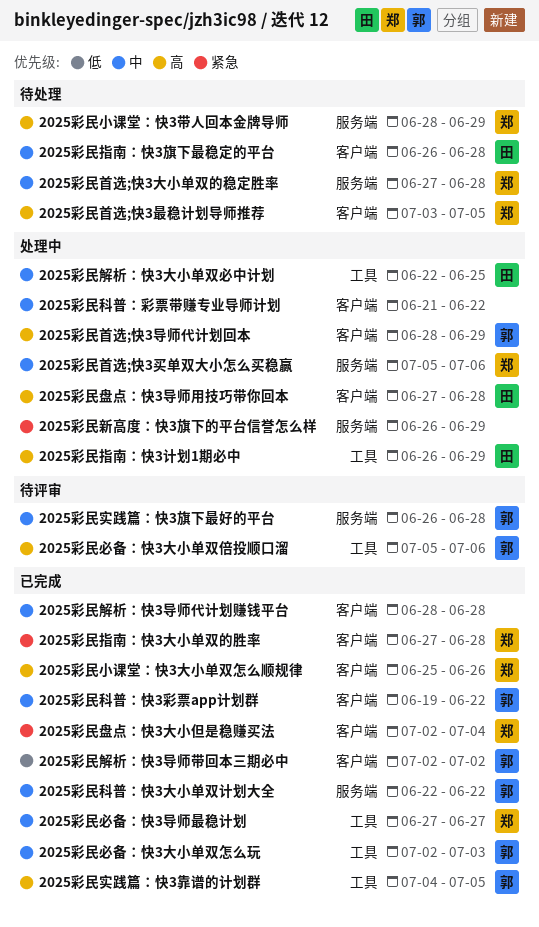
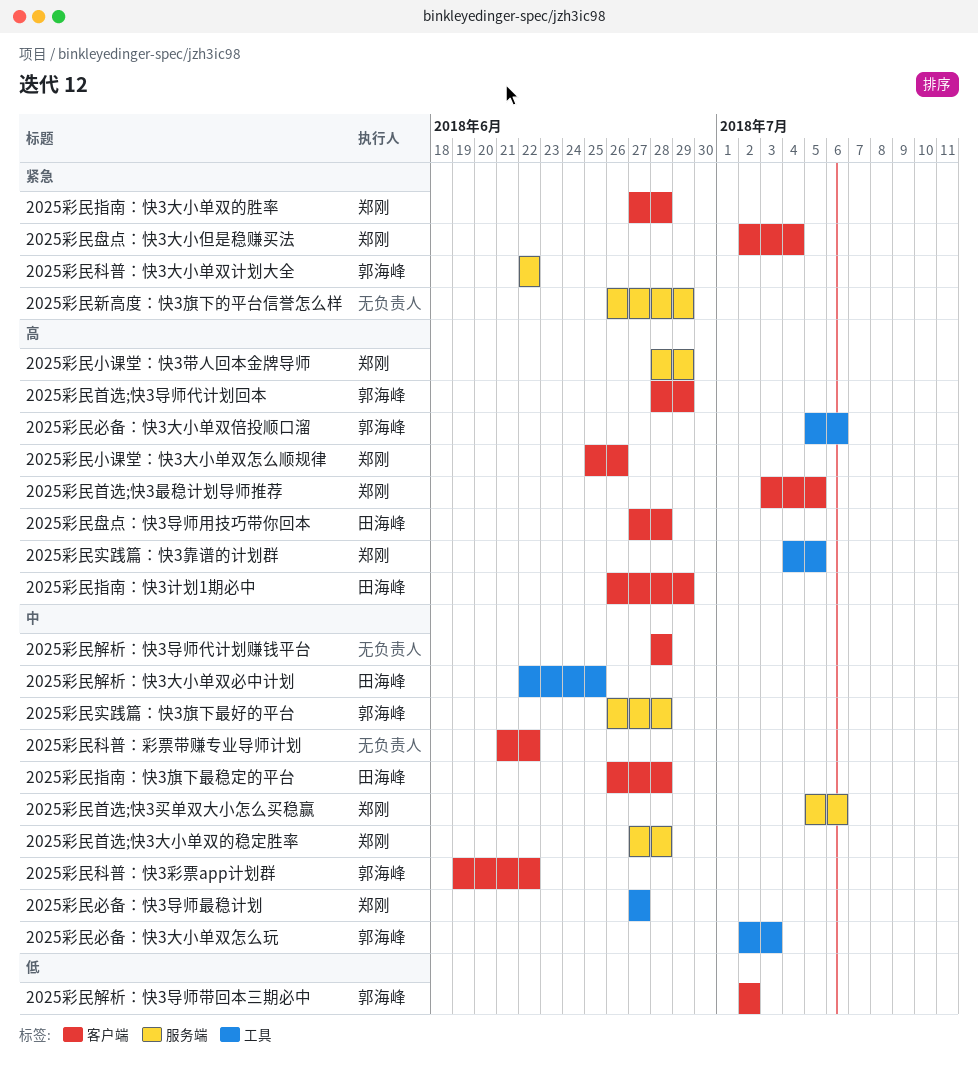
2025彩民实践篇：快3靠谱的计划群, owner: 郭海峰 -> 郑刚
2025彩民指南：快3计划1期必中, label: 工具 -> 客户端
2025彩民科普：快3大小单双计划大全, priority: 中 -> 紧急

